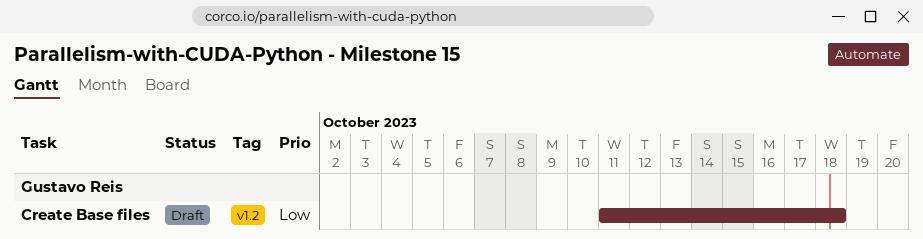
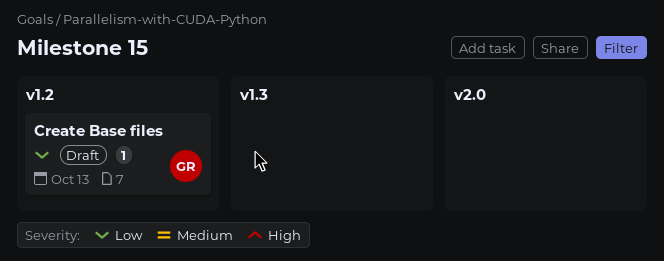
Create Base files, due: Oct 18 -> Oct 13

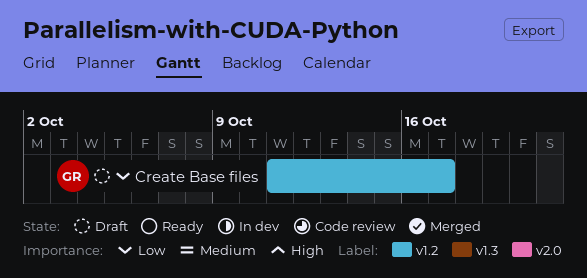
Create Base files, due: Oct 13 -> Oct 17

